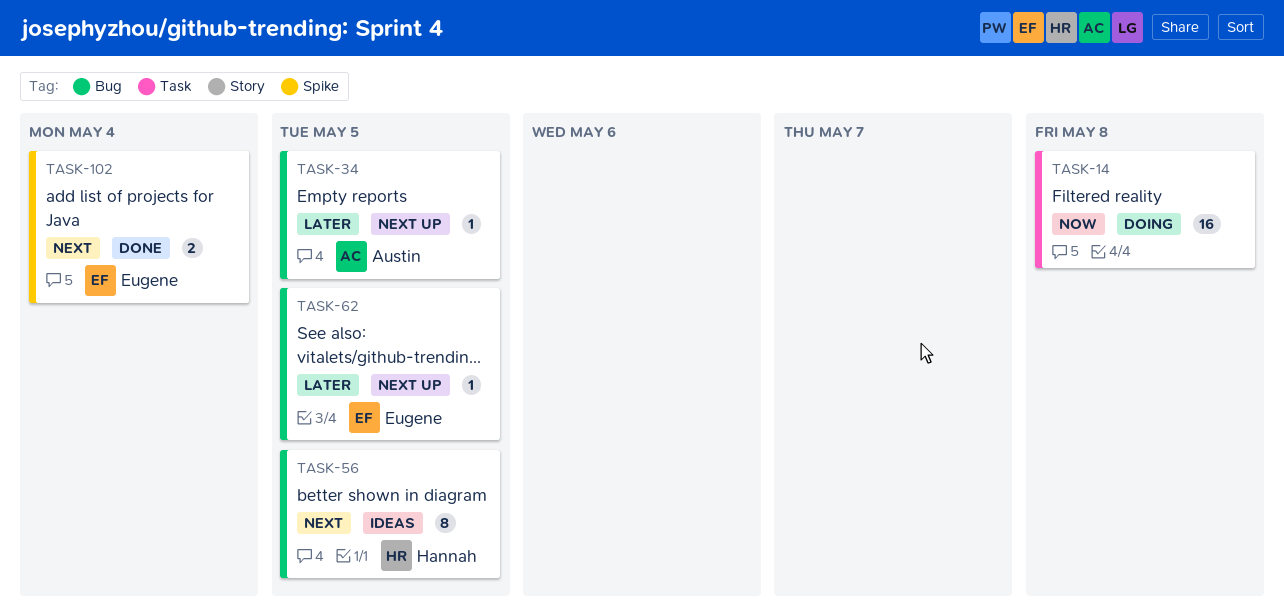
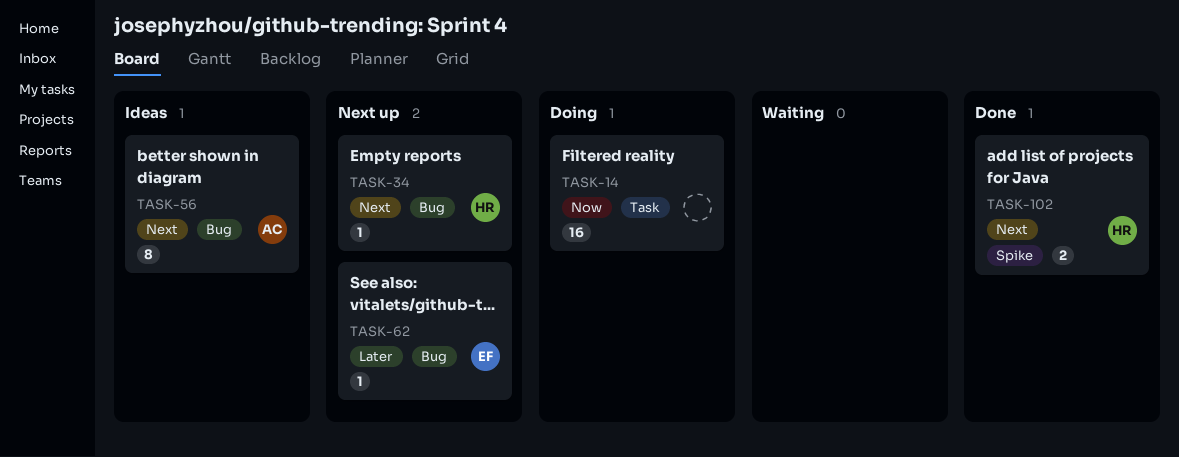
TASK-34, owner: Austin -> Hannah
TASK-34, priority: Later -> Next
TASK-56, owner: Hannah -> Austin
TASK-102, owner: Eugene -> Hannah

